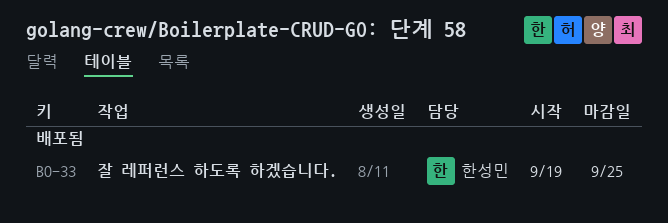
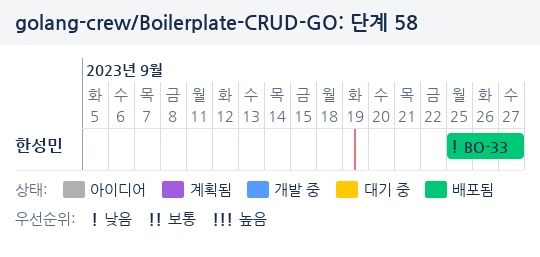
BO-33, start: Sep 19 -> Sep 25
BO-33, due: Sep 25 -> Sep 27

